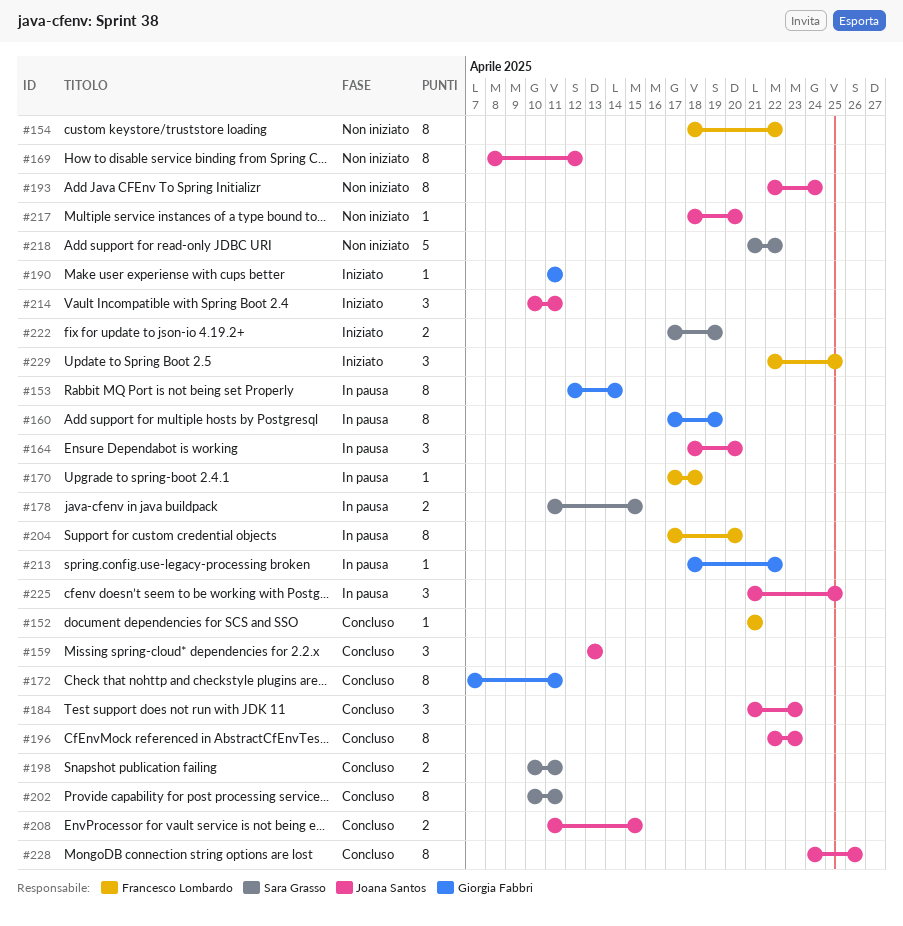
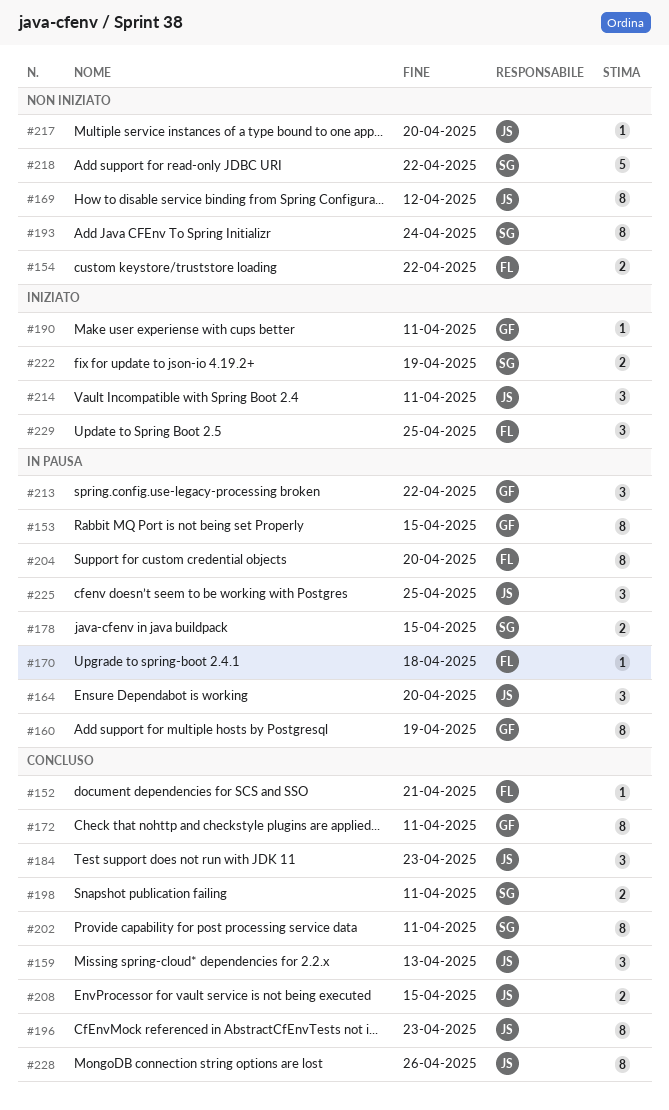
#153, due: Apr 14 -> Apr 15
#154, estimate: 8 -> 2
#193, owner: Joana Santos -> Sara Grasso
#213, estimate: 1 -> 3

